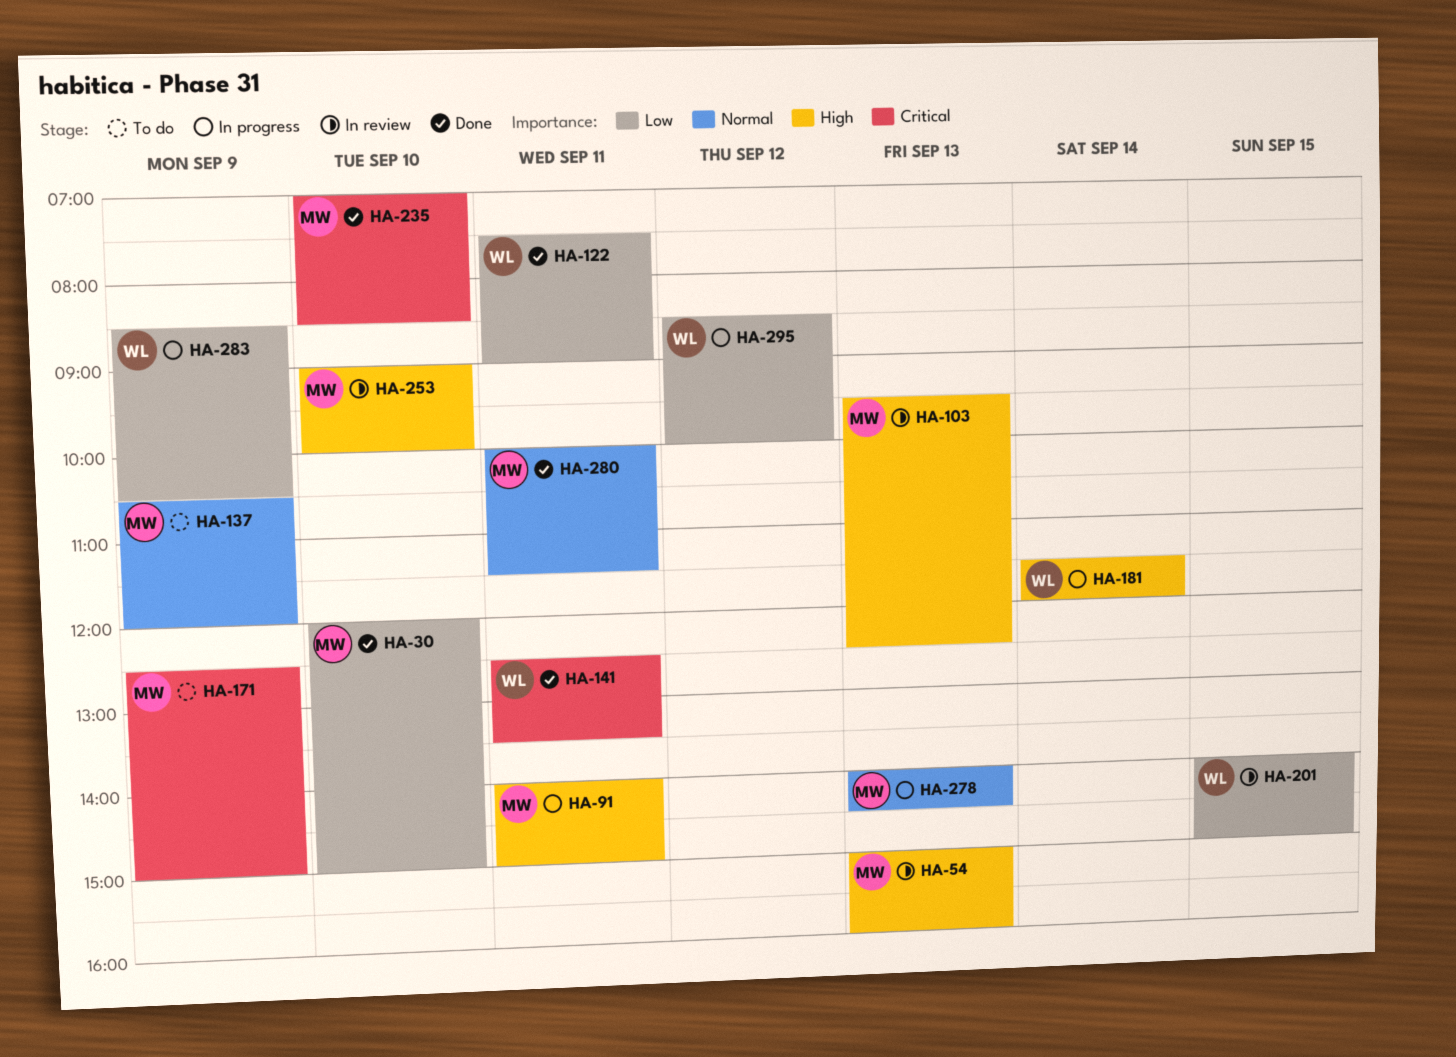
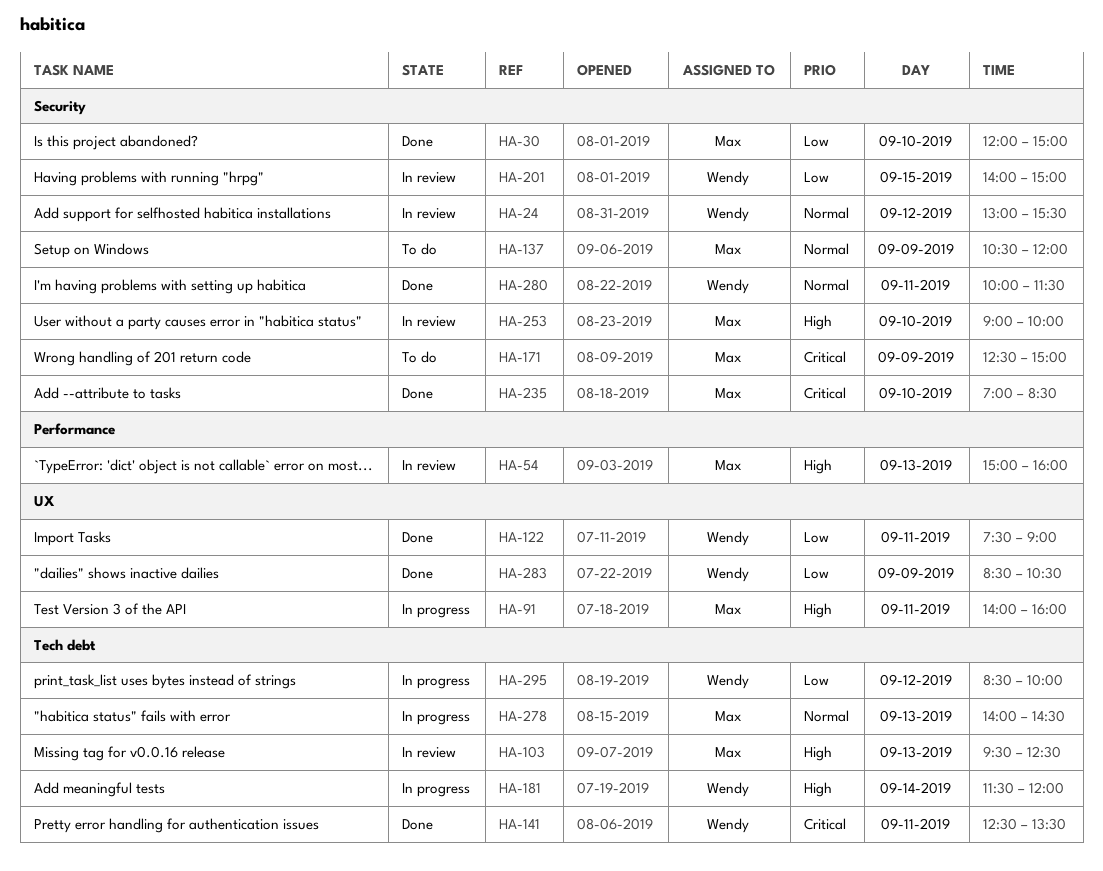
HA-24: none -> present
HA-91, ends: 15:00 -> 16:00
HA-280, owner: Max -> Wendy
HA-283, status: In progress -> Done

